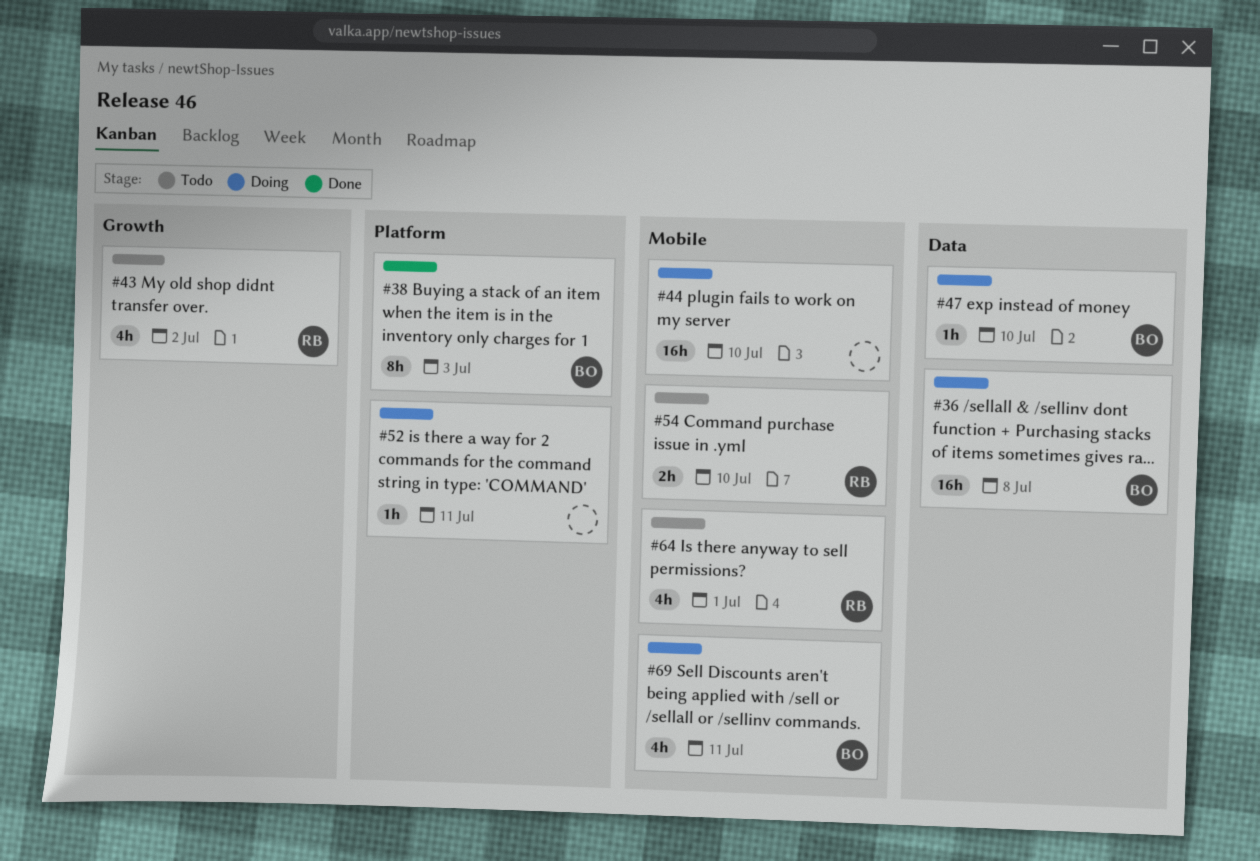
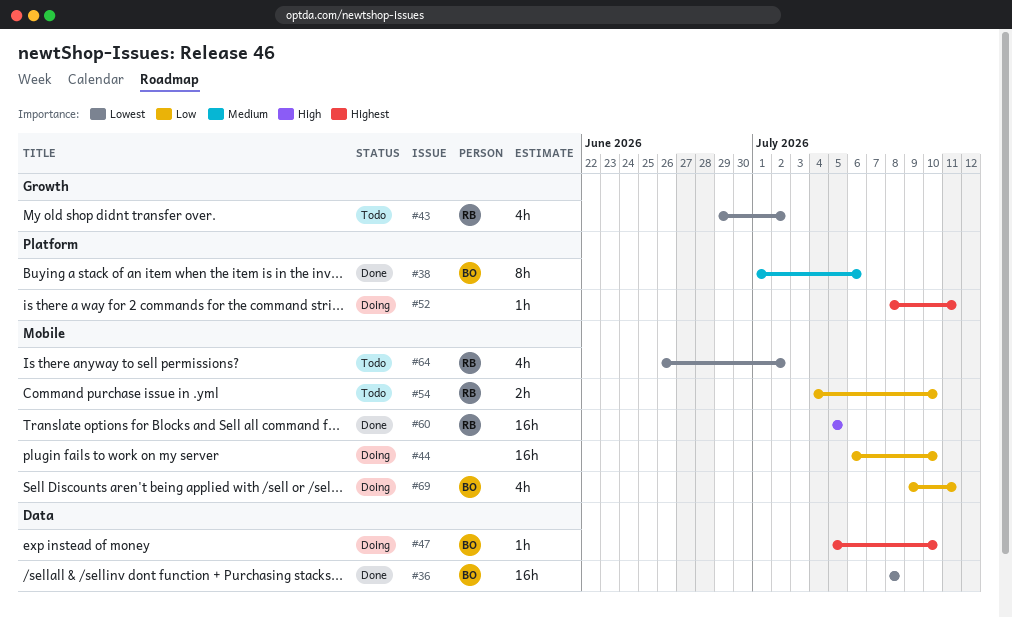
#36, status: Doing -> Done
#38, due: Jul 3 -> Jul 6
#60: none -> present
#64, due: Jul 1 -> Jul 2

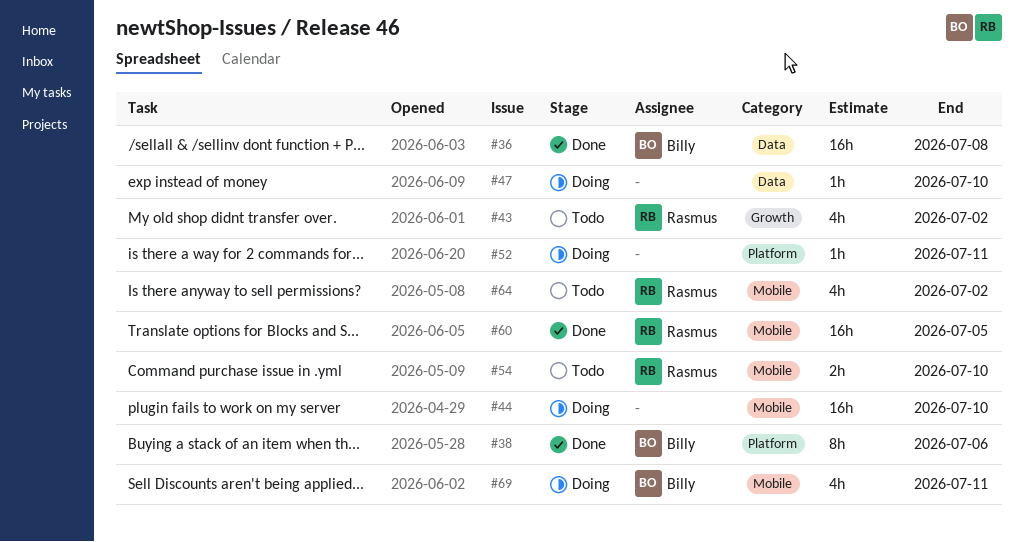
#47, owner: Billy -> none

